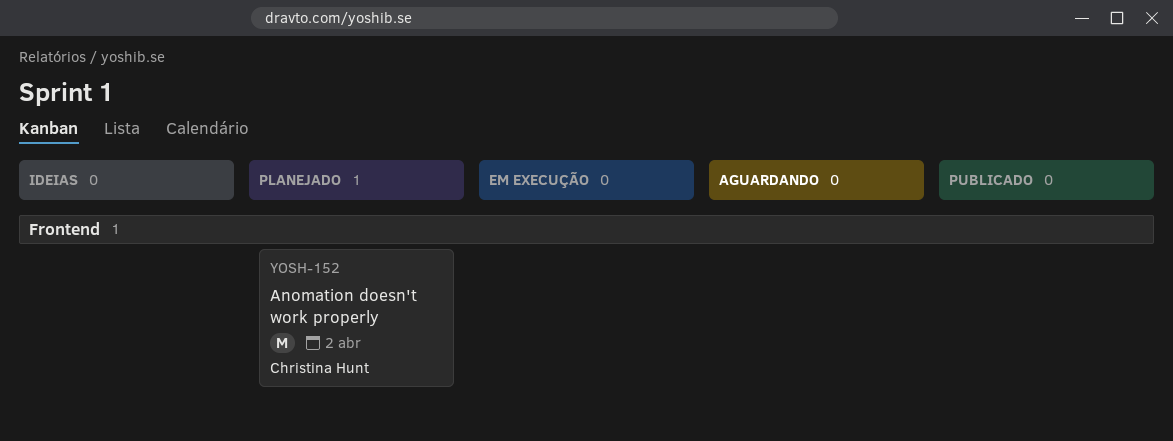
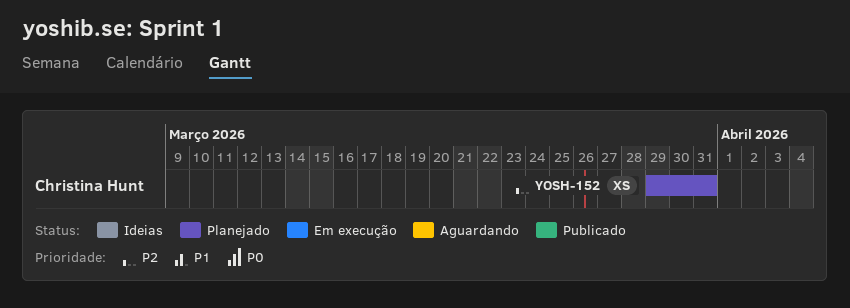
YOSH-152, estimate: M -> XS
YOSH-152, due: Apr 2 -> Mar 31

